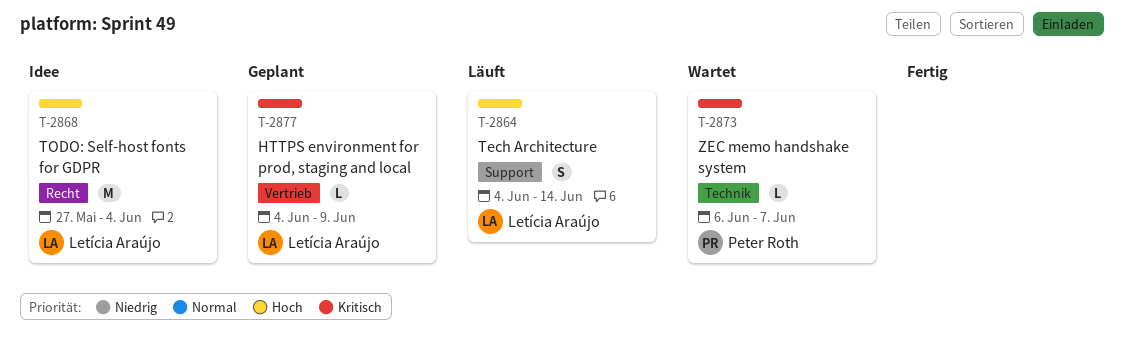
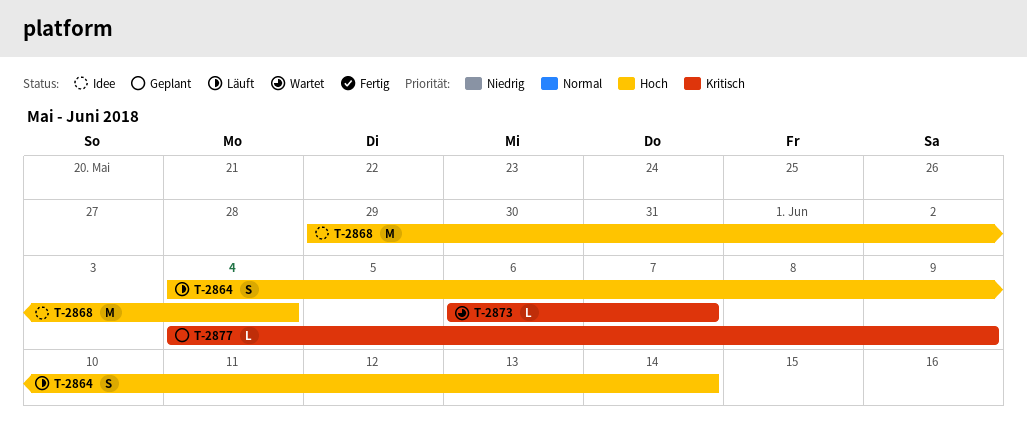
T-2868, start: May 27 -> May 29

